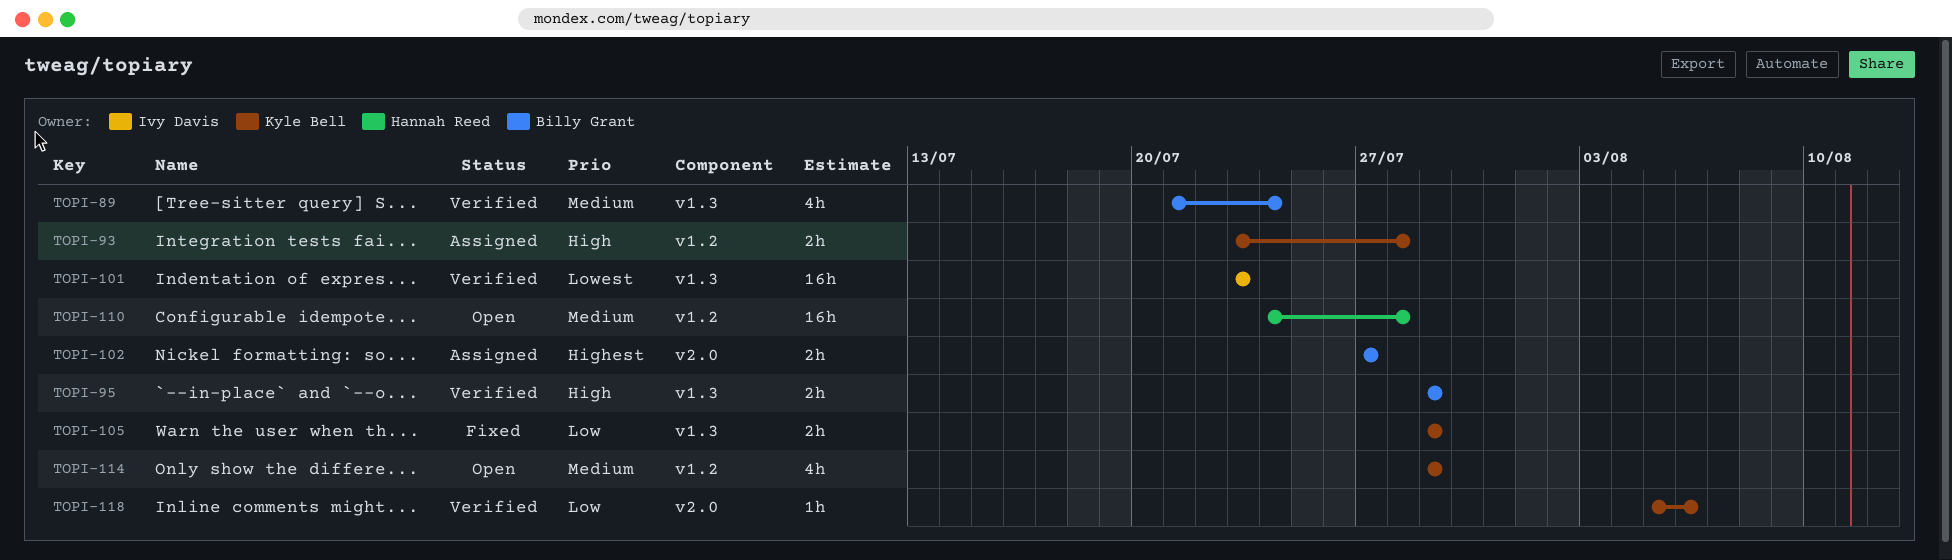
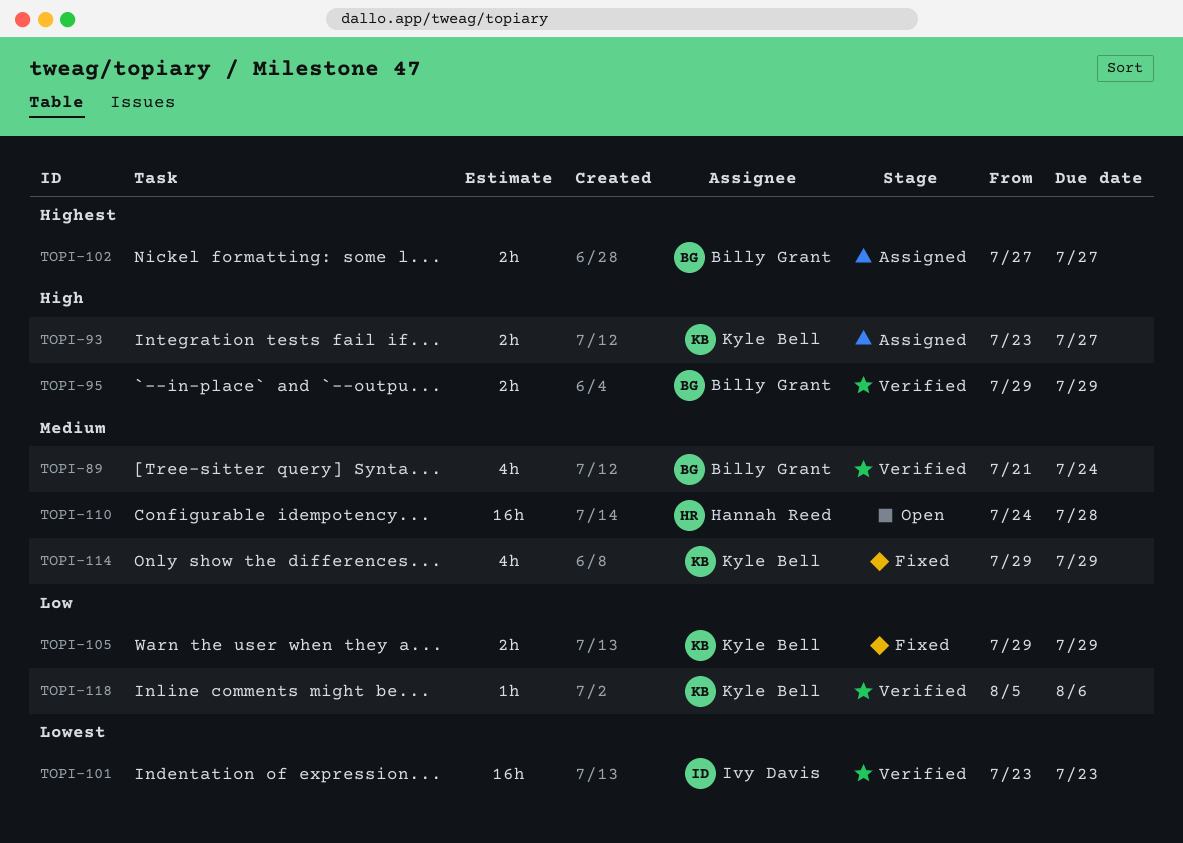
TOPI-93, due: Jul 28 -> Jul 27
TOPI-114, status: Open -> Fixed

